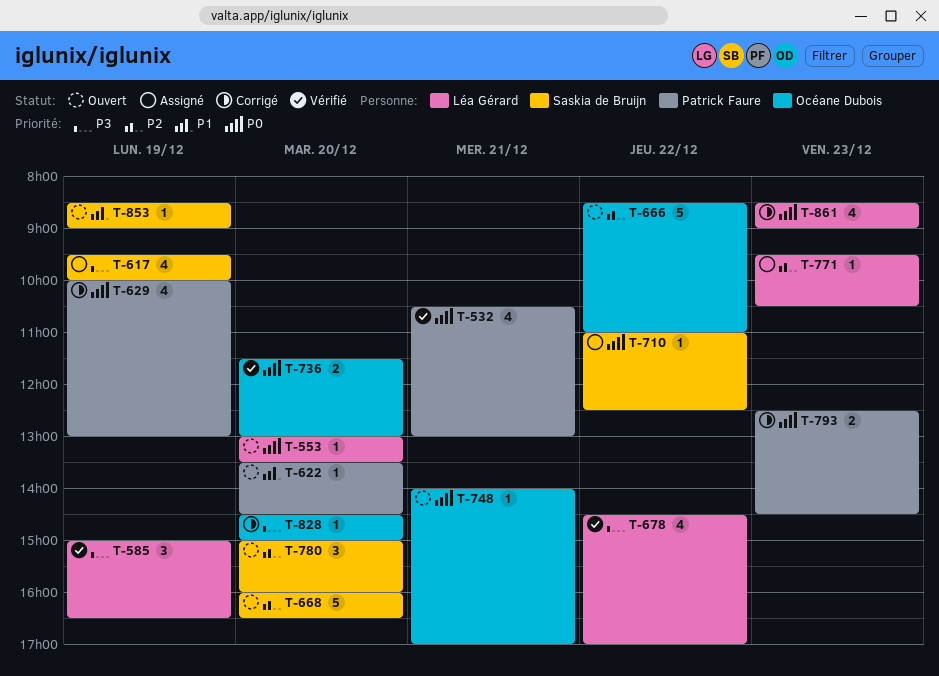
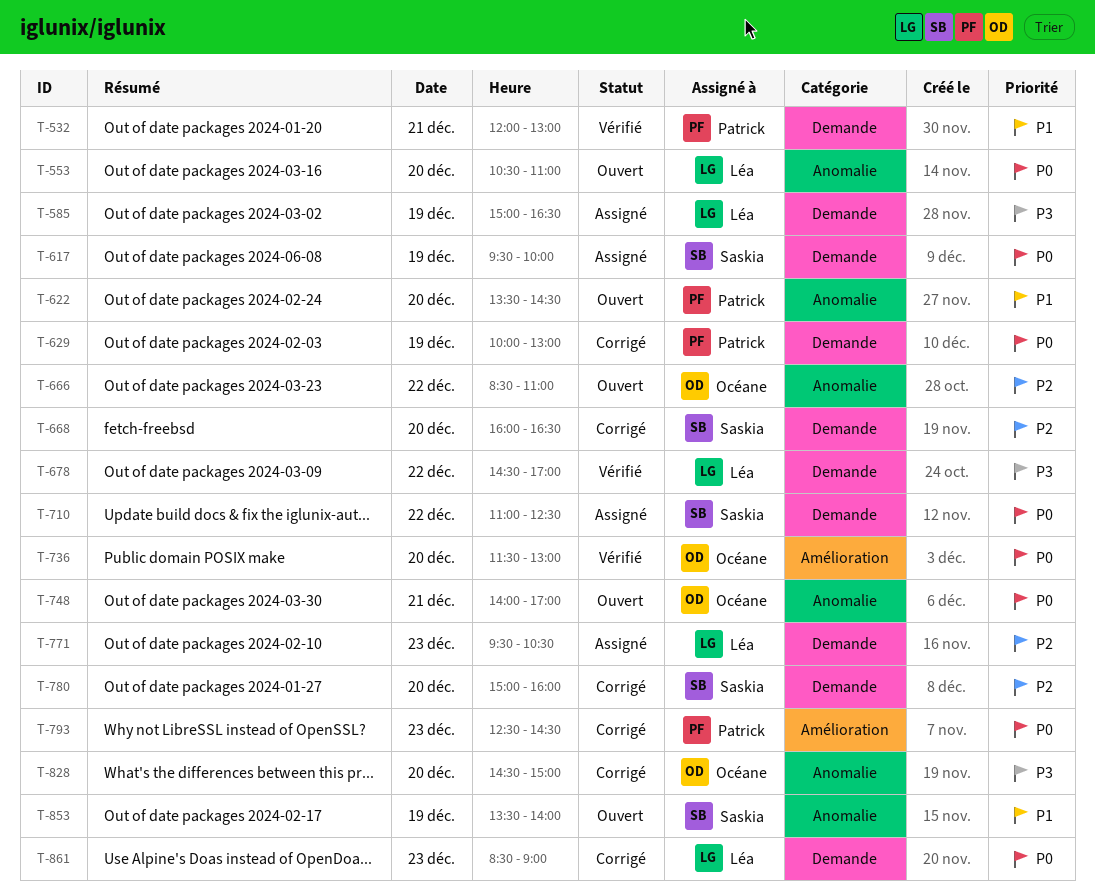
T-532, priority: P0 -> P1
T-532, begins: 10:30 -> 12:00
T-553, begins: 13:00 -> 10:30
T-553, ends: 13:30 -> 11:00
T-585, status: Vérifié -> Assigné
T-617, priority: P3 -> P0
T-668, status: Ouvert -> Corrigé
T-780, status: Ouvert -> Corrigé
T-853, begins: 08:30 -> 13:30
T-853, ends: 09:00 -> 14:00

